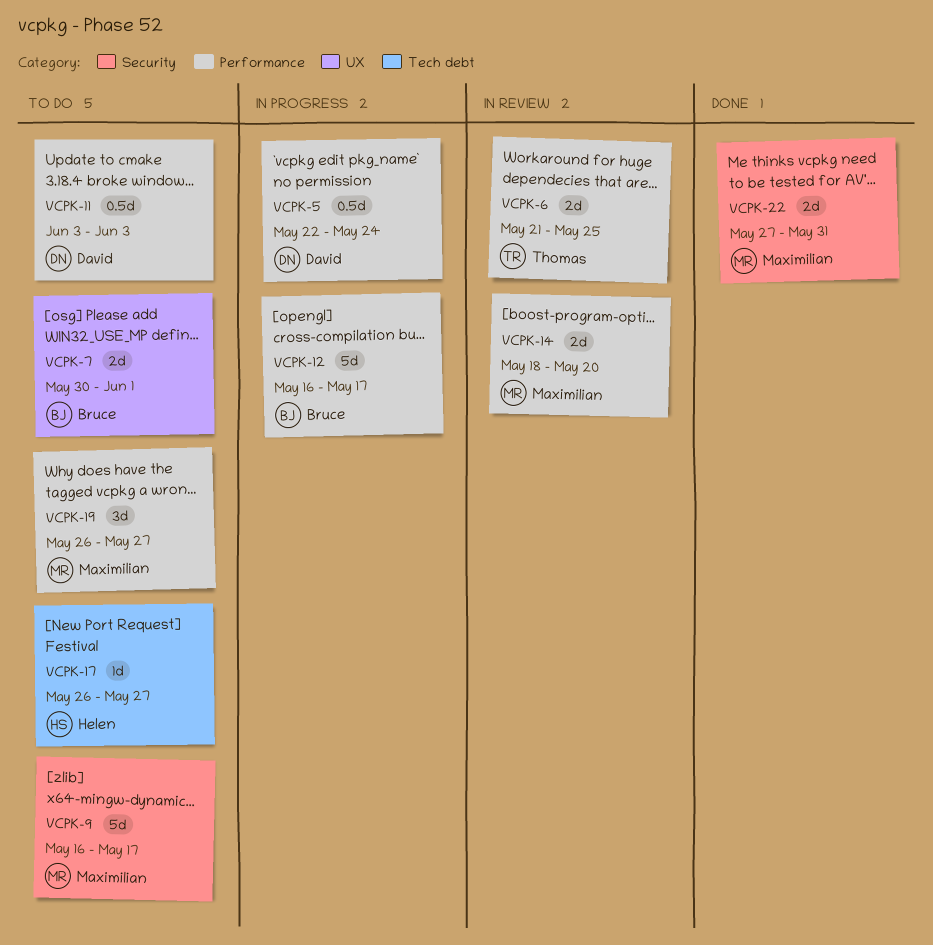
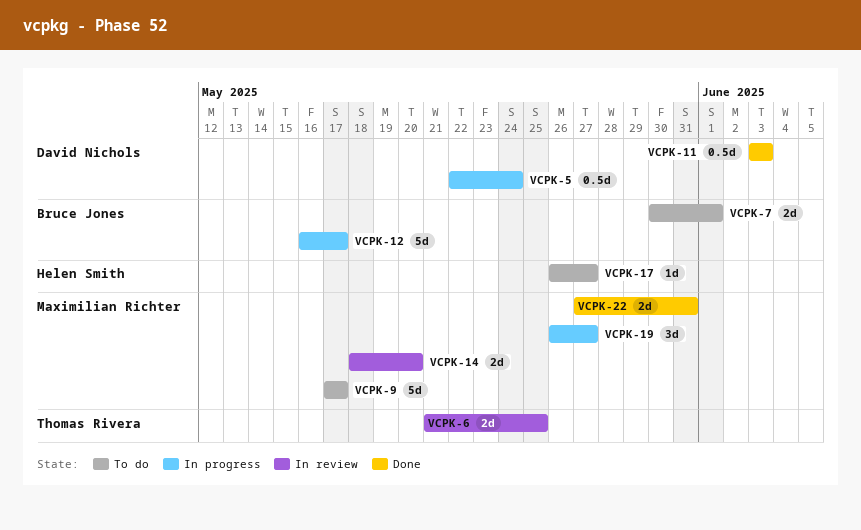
VCPK-9, start: May 16 -> May 17
VCPK-11, status: To do -> Done
VCPK-19, status: To do -> In progress

